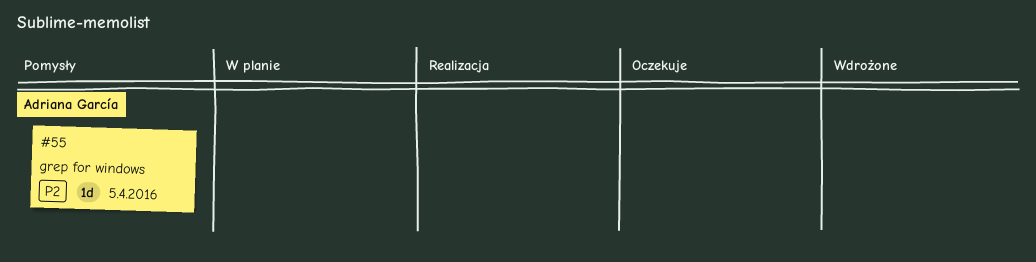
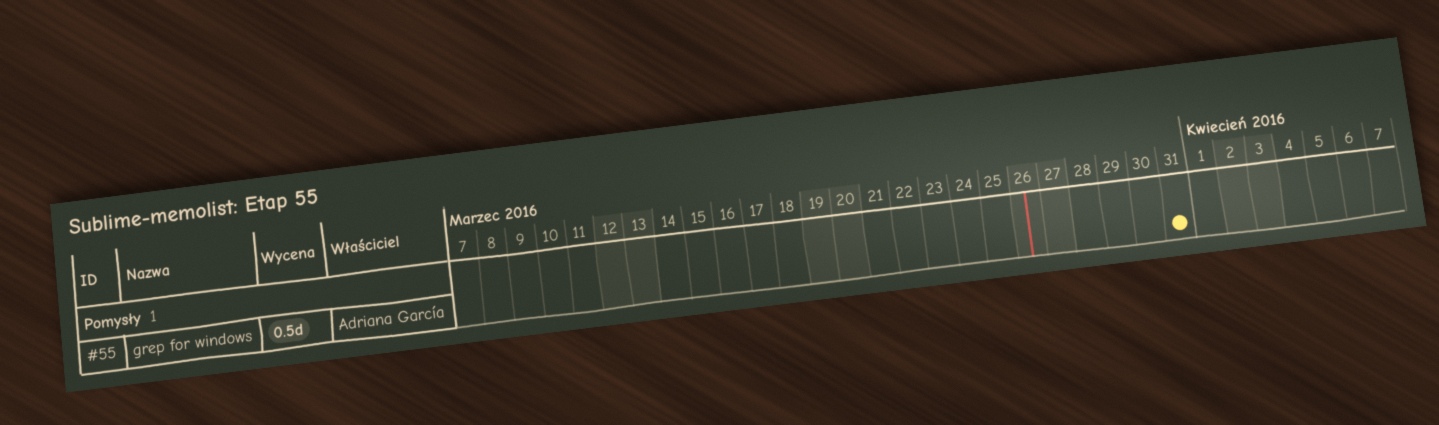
#55, estimate: 1d -> 0.5d
#55, due: Apr 5 -> Mar 31

